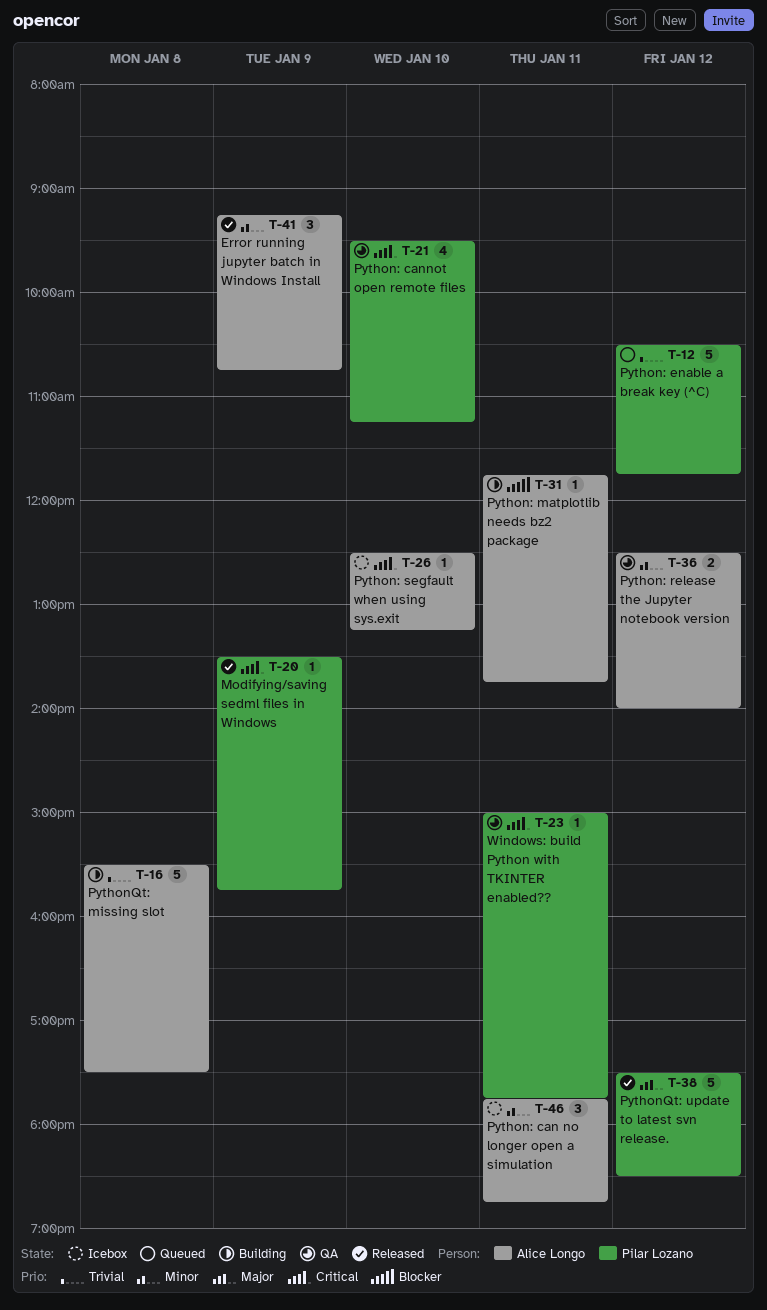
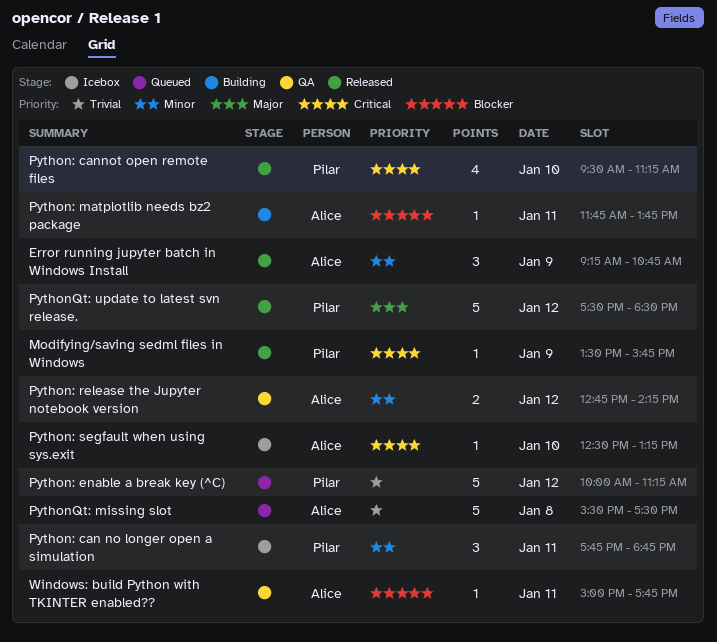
Python: can no longer open a simulation, owner: Alice Longo -> Pilar Lozano
Python: cannot open remote files, status: QA -> Released
Python: enable a break key (^C), begins: 10:30 -> 10:00
Python: enable a break key (^C), ends: 11:45 -> 11:15
Python: release the Jupyter notebook version, begins: 12:30 -> 12:45
Python: release the Jupyter notebook version, ends: 14:00 -> 14:15
PythonQt: missing slot, status: Building -> Queued
Windows: build Python with TKINTER enabled??, owner: Pilar Lozano -> Alice Longo
Windows: build Python with TKINTER enabled??, priority: Critical -> Blocker

